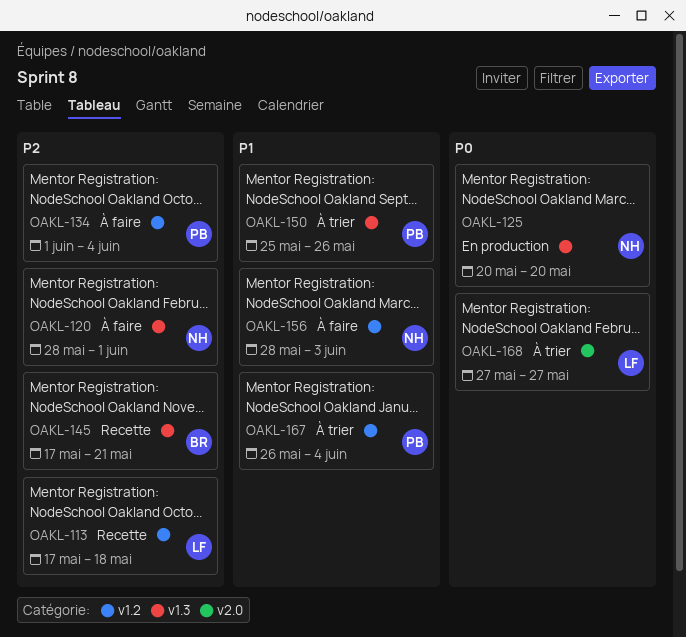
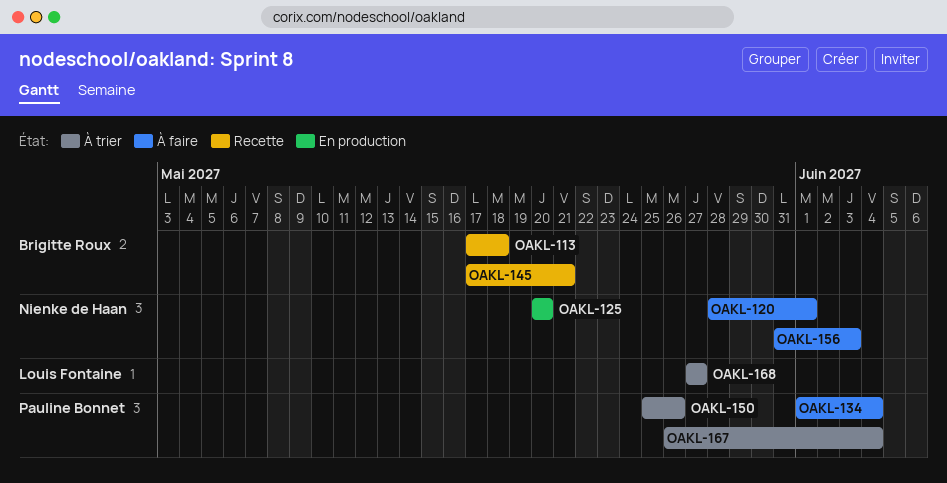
OAKL-113, owner: Louis Fontaine -> Brigitte Roux
OAKL-156, start: May 28 -> May 31

